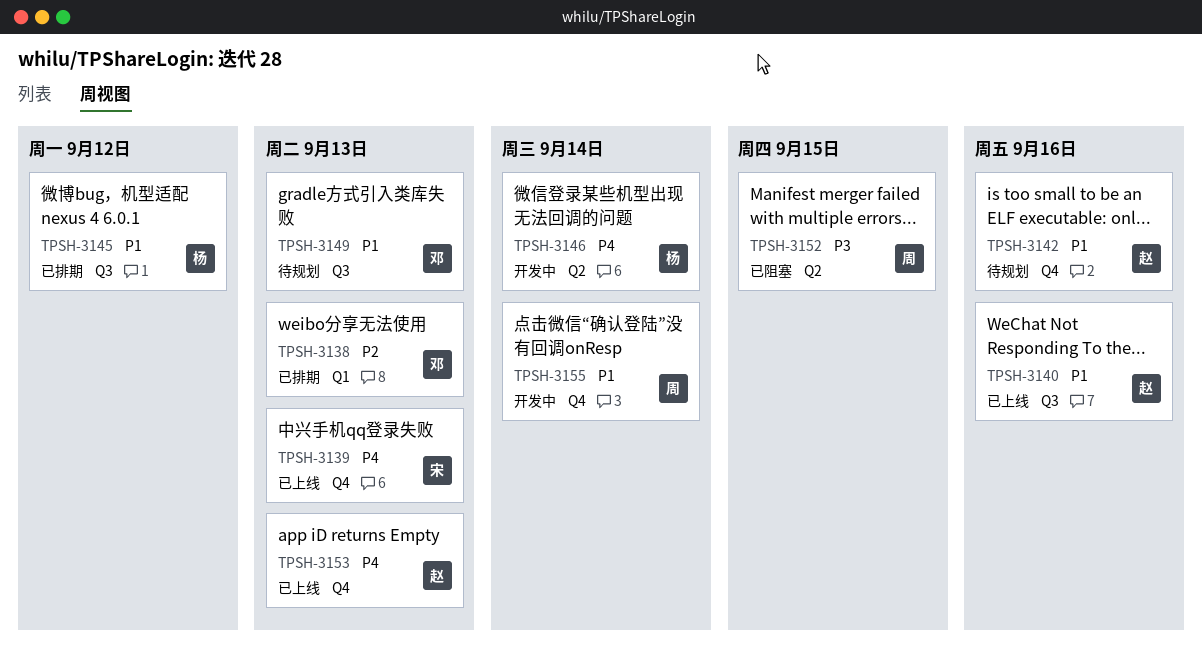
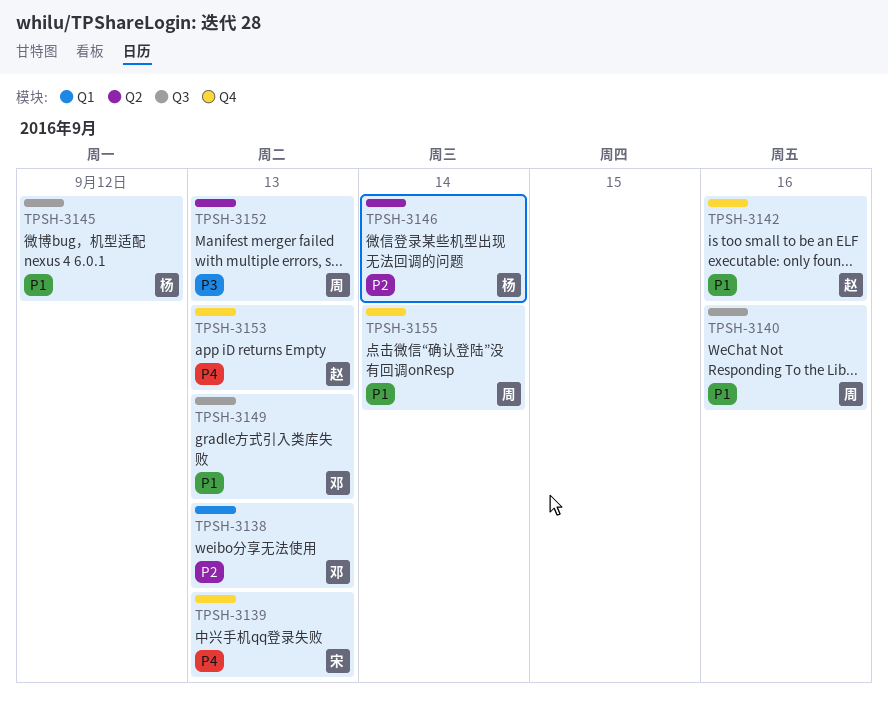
TPSH-3140, owner: 赵 -> 周
TPSH-3146, priority: P4 -> P2
TPSH-3152, due: Sep 15 -> Sep 13

